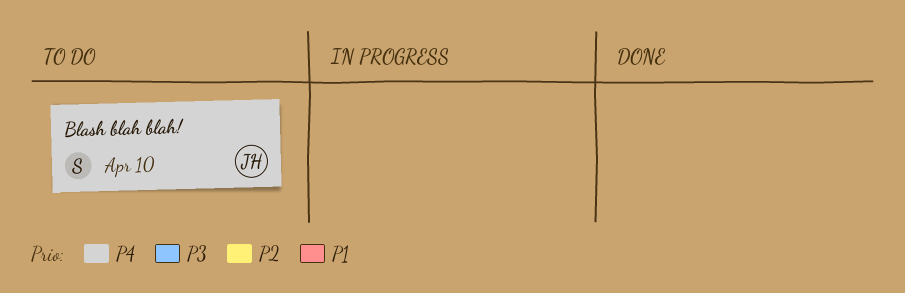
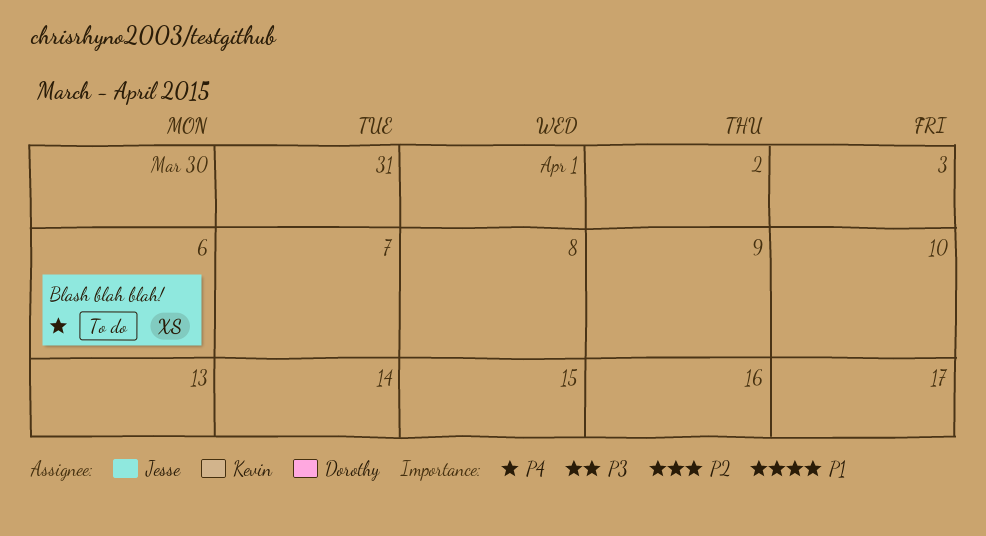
Blash blah blah!, estimate: S -> XS
Blash blah blah!, due: Apr 10 -> Apr 6

